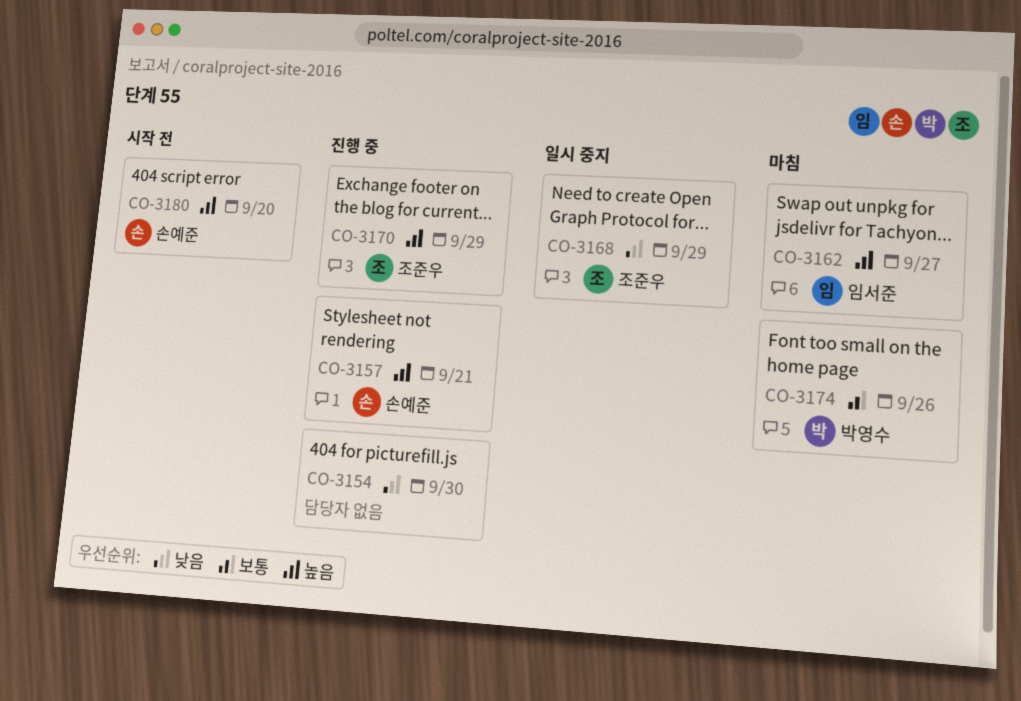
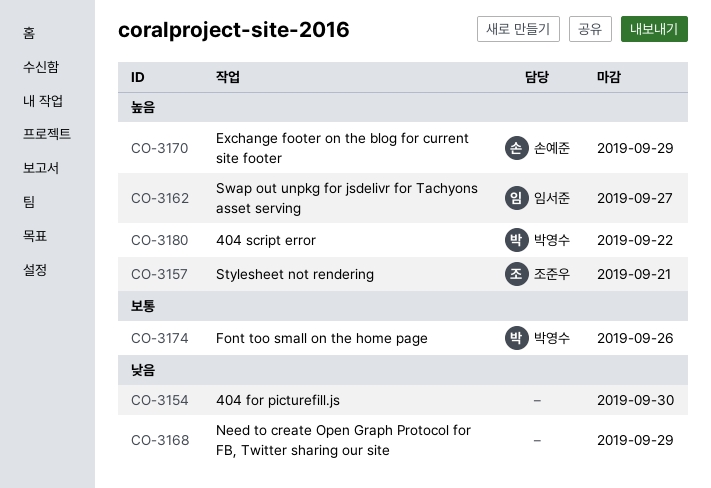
CO-3157, owner: 손예준 -> 조준우
CO-3168, owner: 조준우 -> none
CO-3170, owner: 조준우 -> 손예준
CO-3180, owner: 손예준 -> 박영수
CO-3180, due: Sep 20 -> Sep 22

